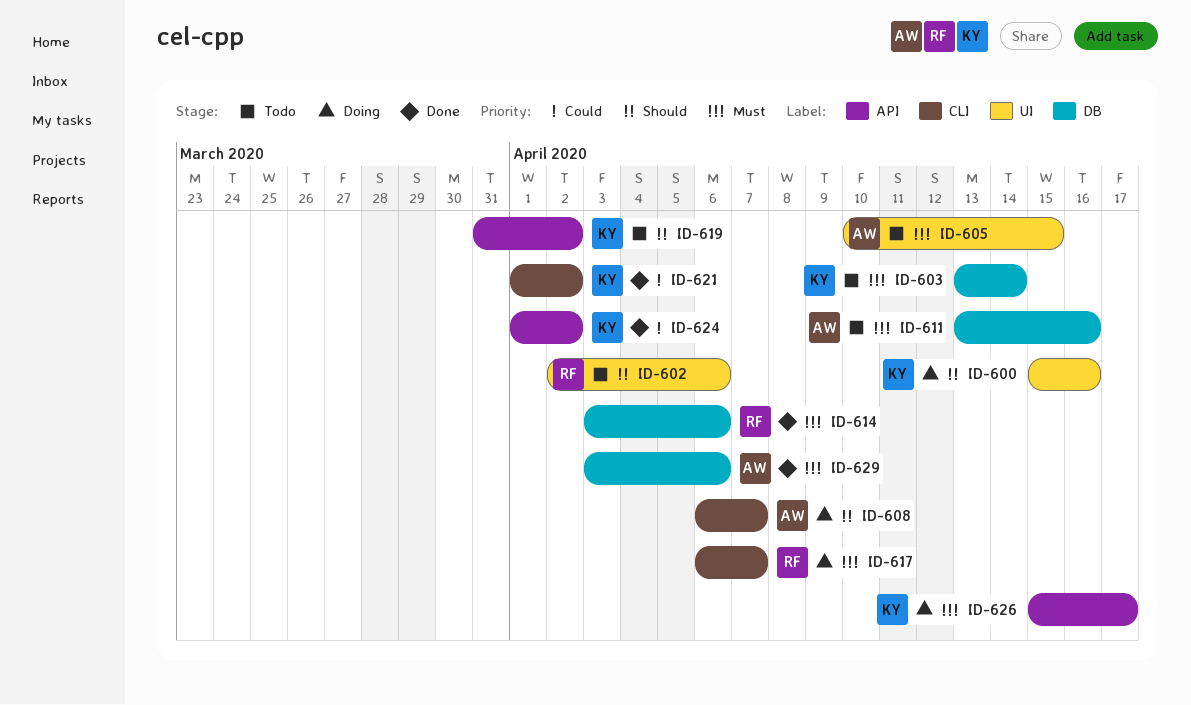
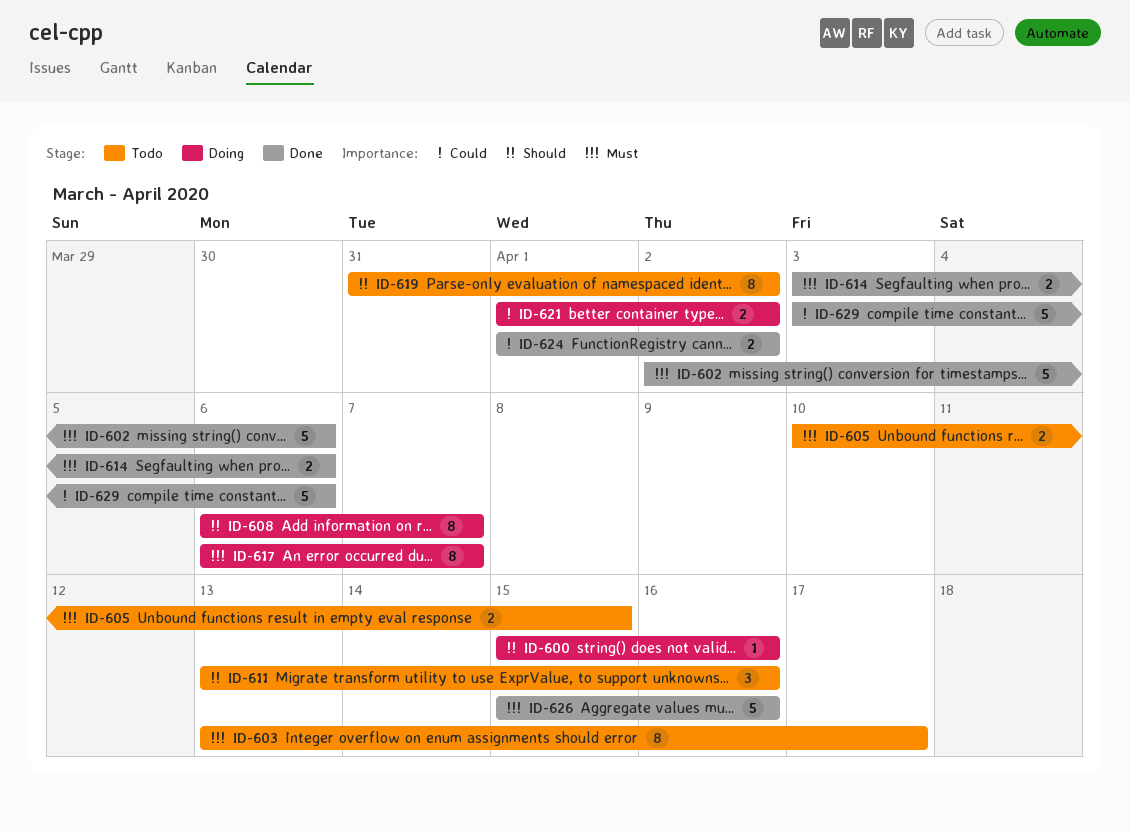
ID-602, status: Todo -> Done
ID-602, priority: Should -> Must
ID-603, due: Apr 14 -> Apr 17
ID-611, priority: Must -> Should
ID-621, status: Done -> Doing
ID-626, status: Doing -> Done
ID-626, due: Apr 17 -> Apr 16
ID-629, priority: Must -> Could

